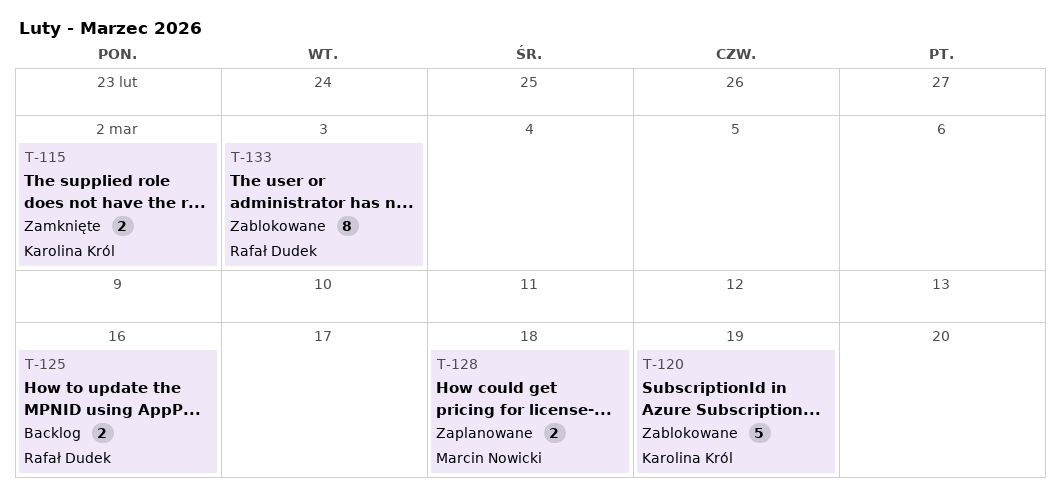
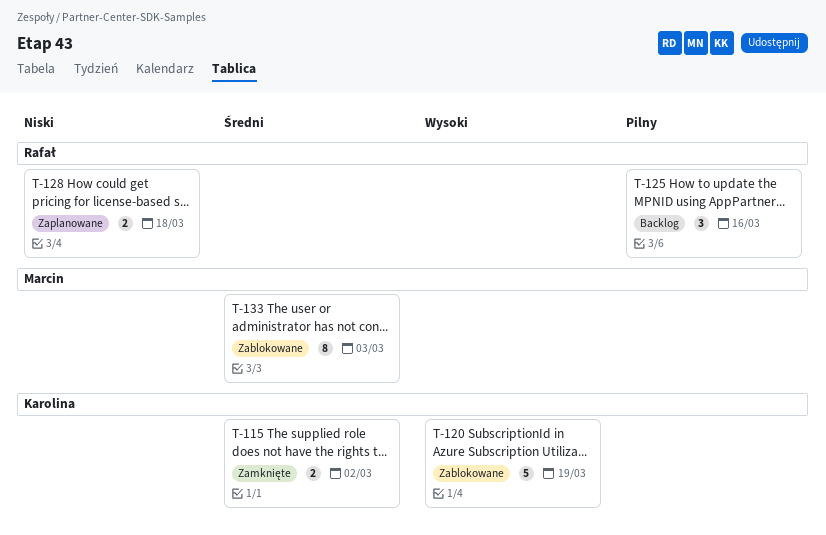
T-125, estimate: 2 -> 3
T-128, owner: Marcin Nowicki -> Rafał Dudek
T-133, owner: Rafał Dudek -> Marcin Nowicki

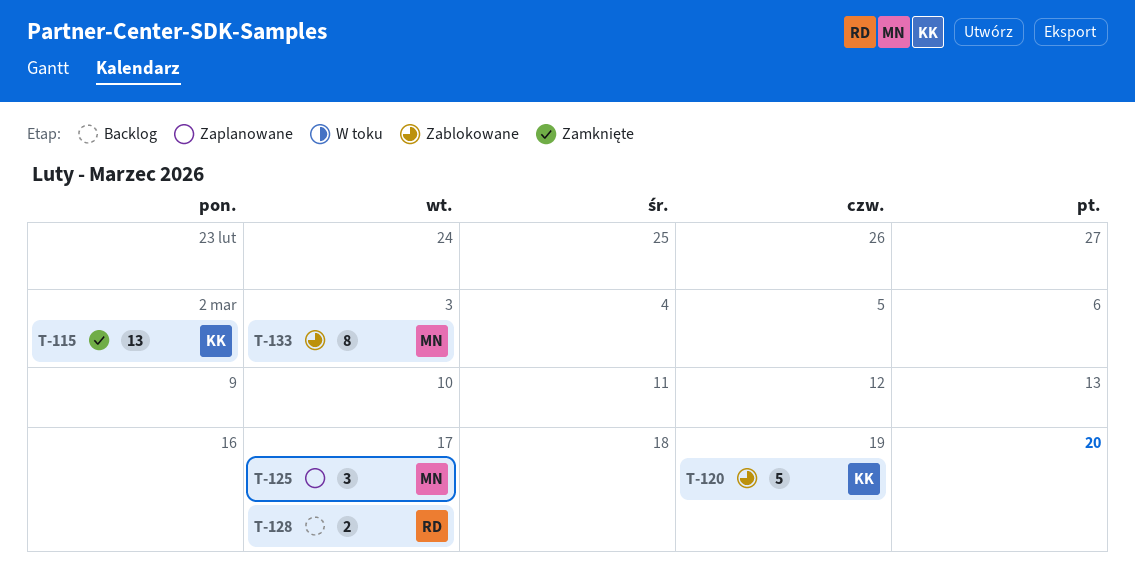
T-115, estimate: 2 -> 13
T-125, status: Backlog -> Zaplanowane
T-125, owner: Rafał -> Marcin
T-125, due: Mar 16 -> Mar 17
T-128, status: Zaplanowane -> Backlog
T-128, due: Mar 18 -> Mar 17

